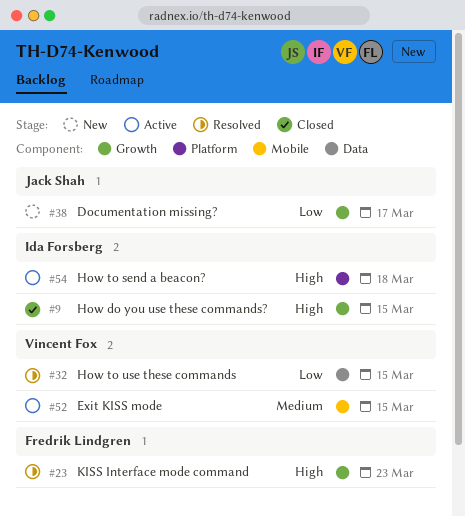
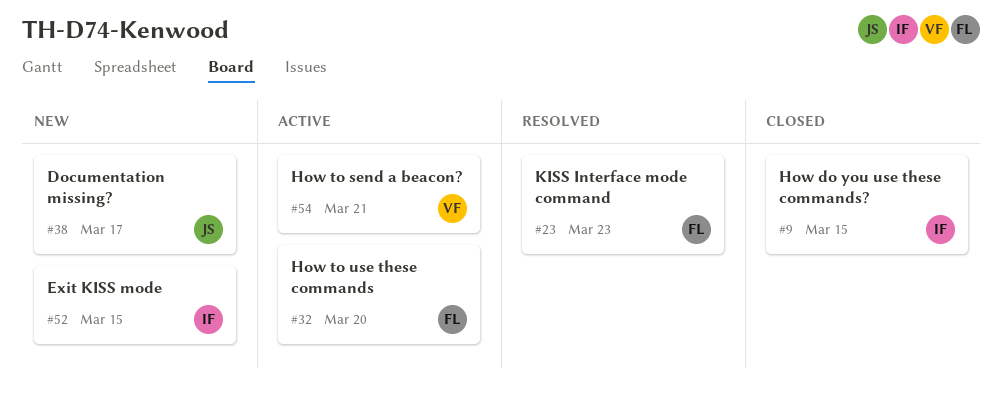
#32, status: Resolved -> Active
#32, owner: Vincent Fox -> Fredrik Lindgren
#32, due: Mar 15 -> Mar 20
#52, status: Active -> New
#52, owner: Vincent Fox -> Ida Forsberg
#54, owner: Ida Forsberg -> Vincent Fox
#54, due: Mar 18 -> Mar 21

